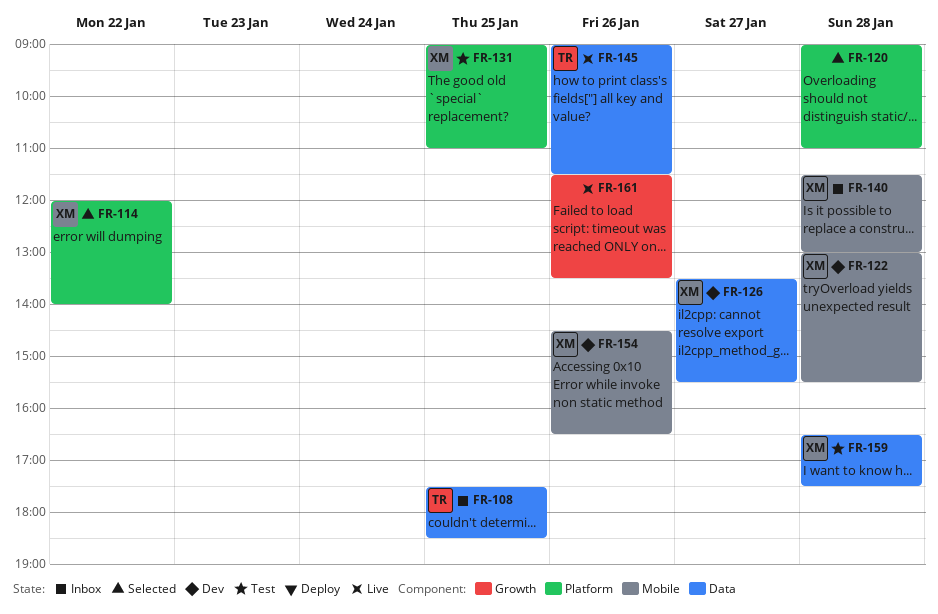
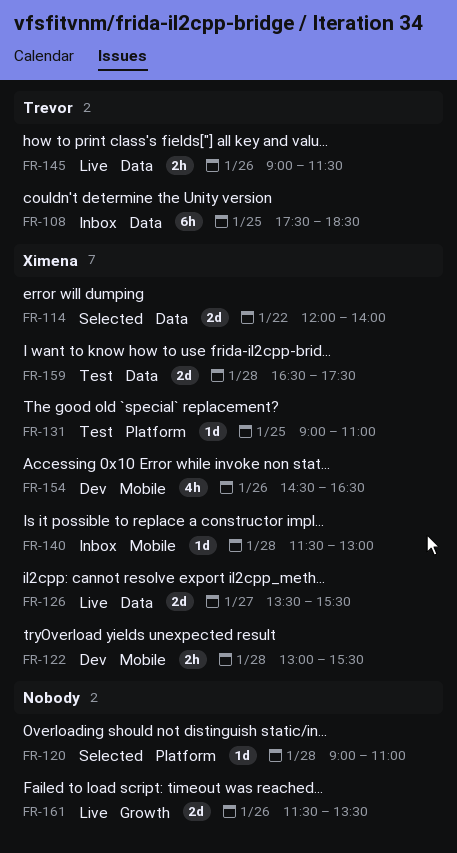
FR-114, label: Platform -> Data
FR-126, status: Dev -> Live

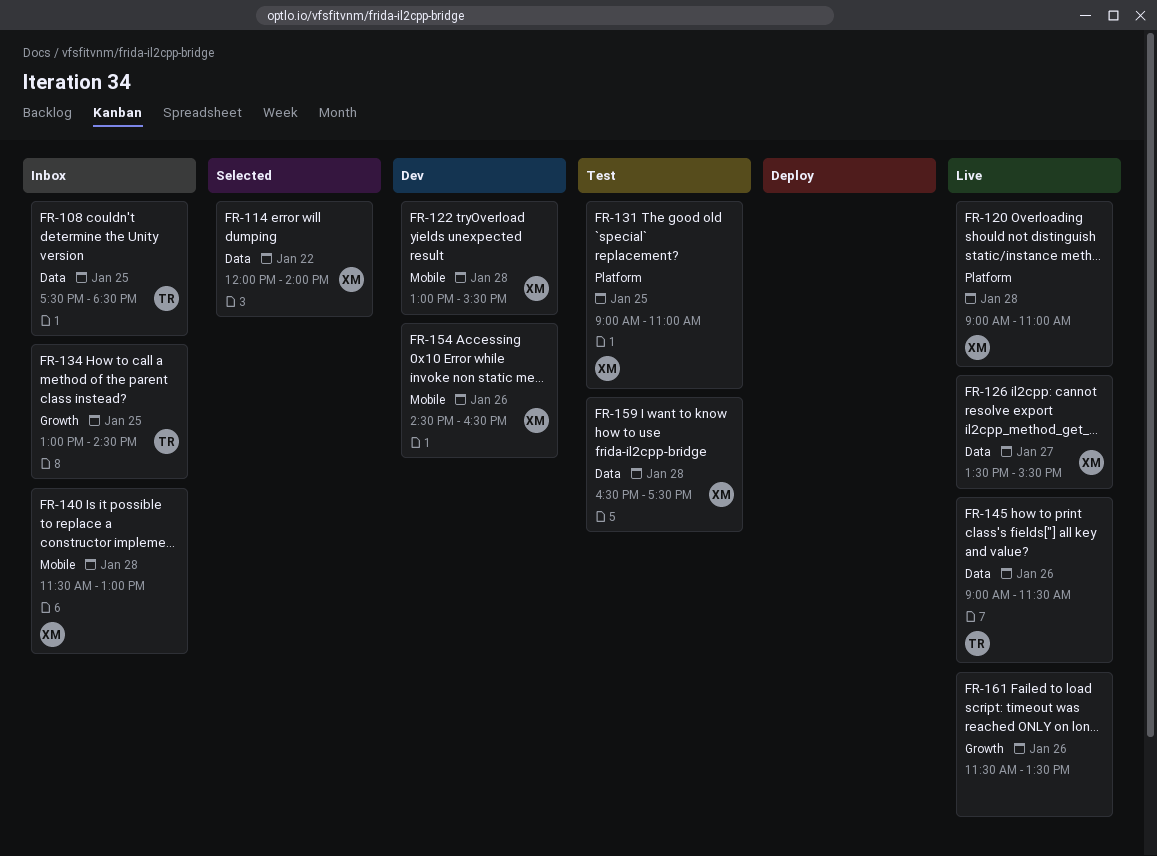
FR-120, status: Selected -> Live
FR-120, owner: none -> Ximena
FR-134: none -> present

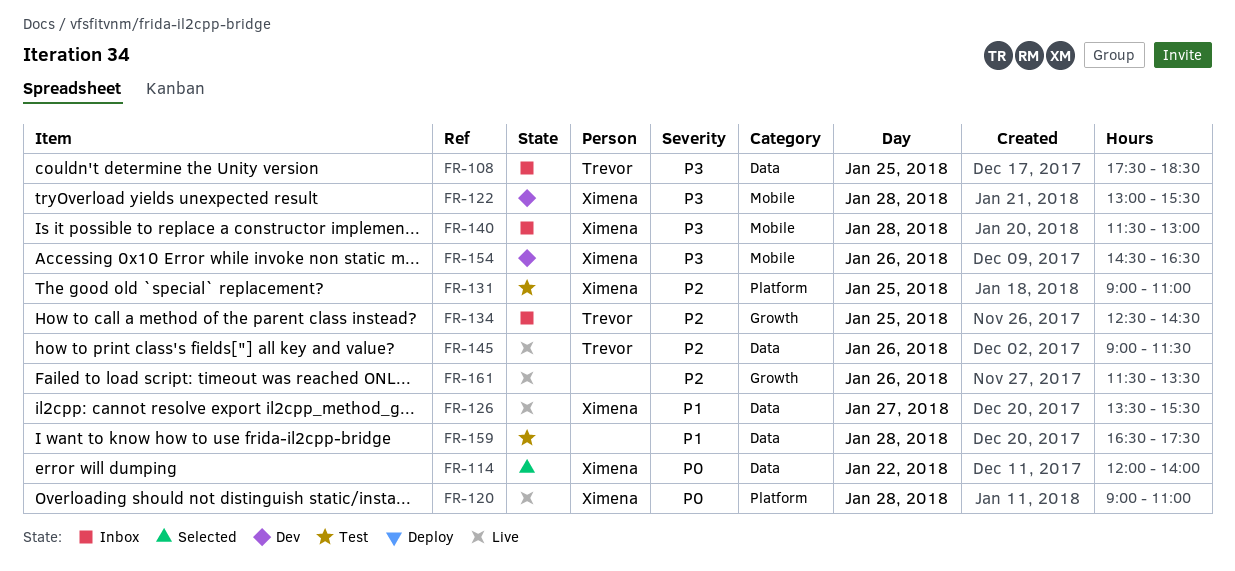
FR-134, begins: 13:00 -> 12:30
FR-159, owner: Ximena -> none

